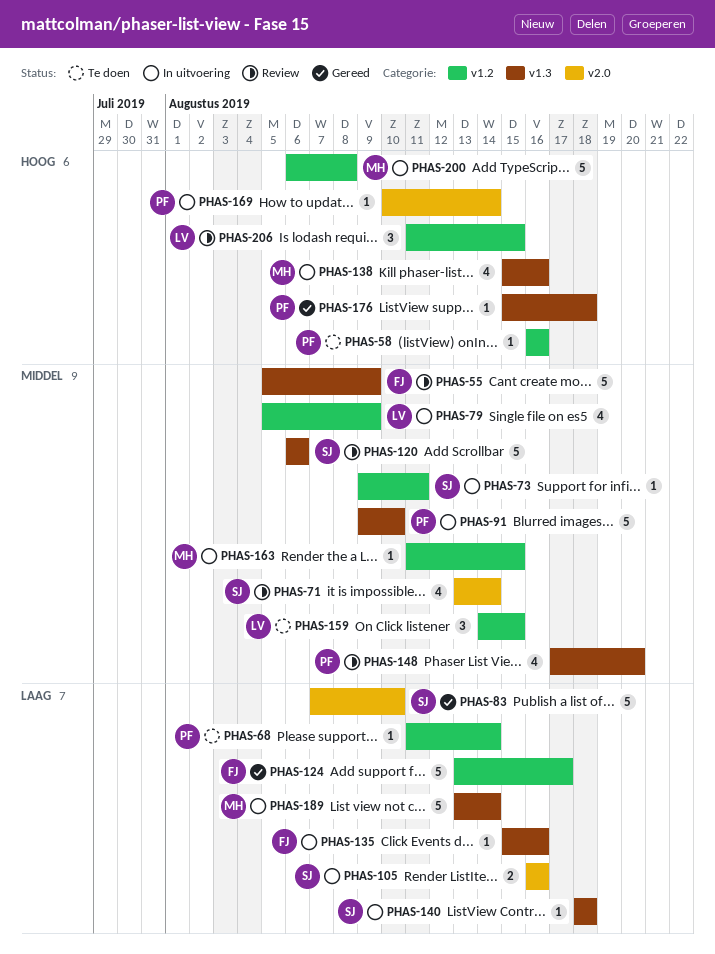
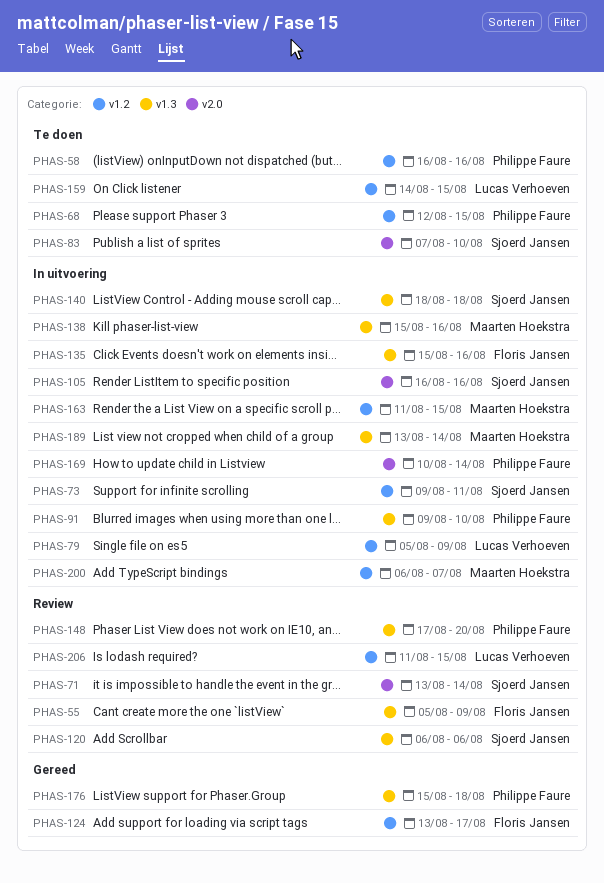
PHAS-68, start: Aug 11 -> Aug 12
PHAS-68, due: Aug 14 -> Aug 15
PHAS-83, status: Gereed -> Te doen
PHAS-200, due: Aug 8 -> Aug 7

